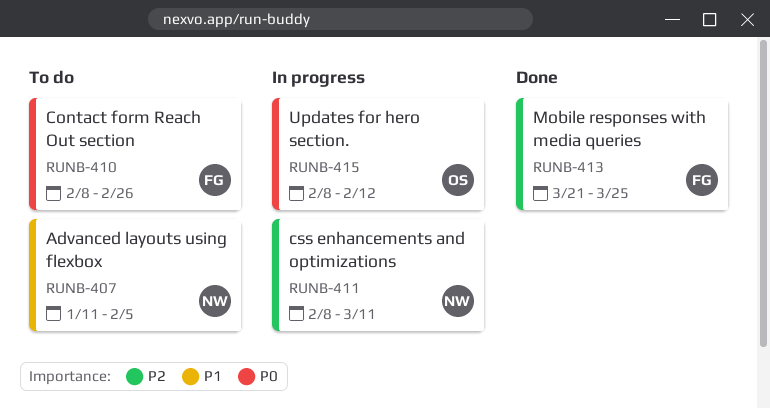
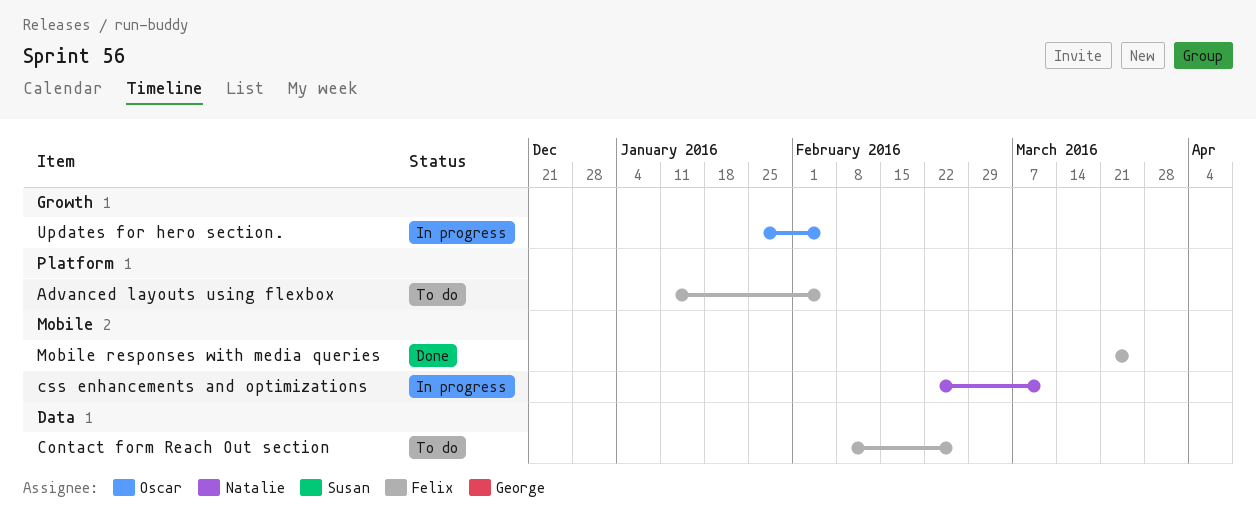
Advanced layouts using flexbox, owner: Natalie -> Felix
css enhancements and optimizations, start: Feb 8 -> Feb 22
Updates for hero section., start: Feb 8 -> Jan 25
Updates for hero section., due: Feb 12 -> Feb 5

